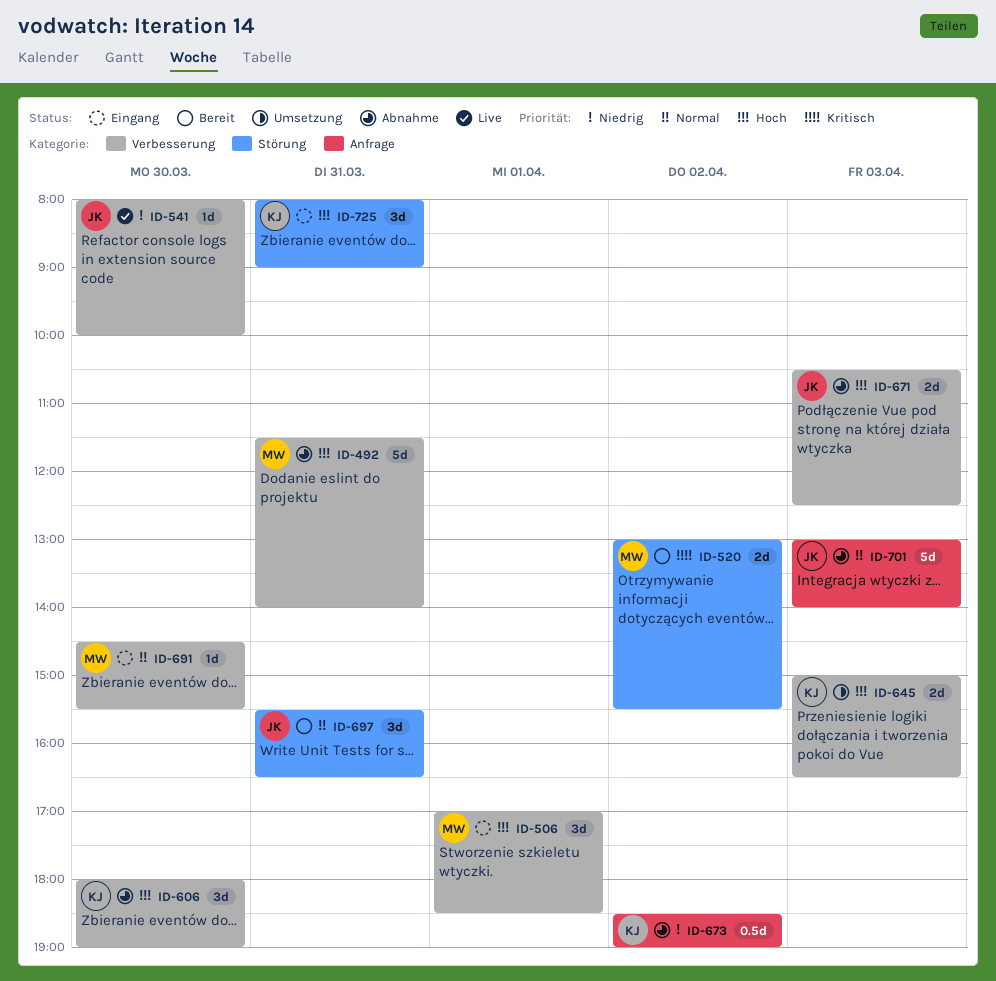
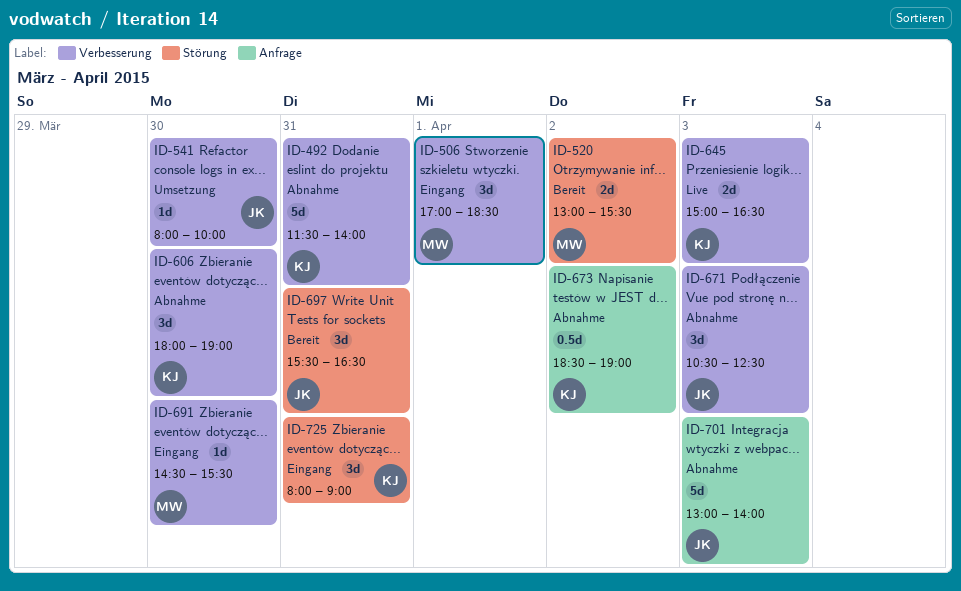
ID-492, owner: MW -> KJ
ID-541, status: Live -> Umsetzung
ID-645, status: Umsetzung -> Live
ID-671, estimate: 2d -> 3d

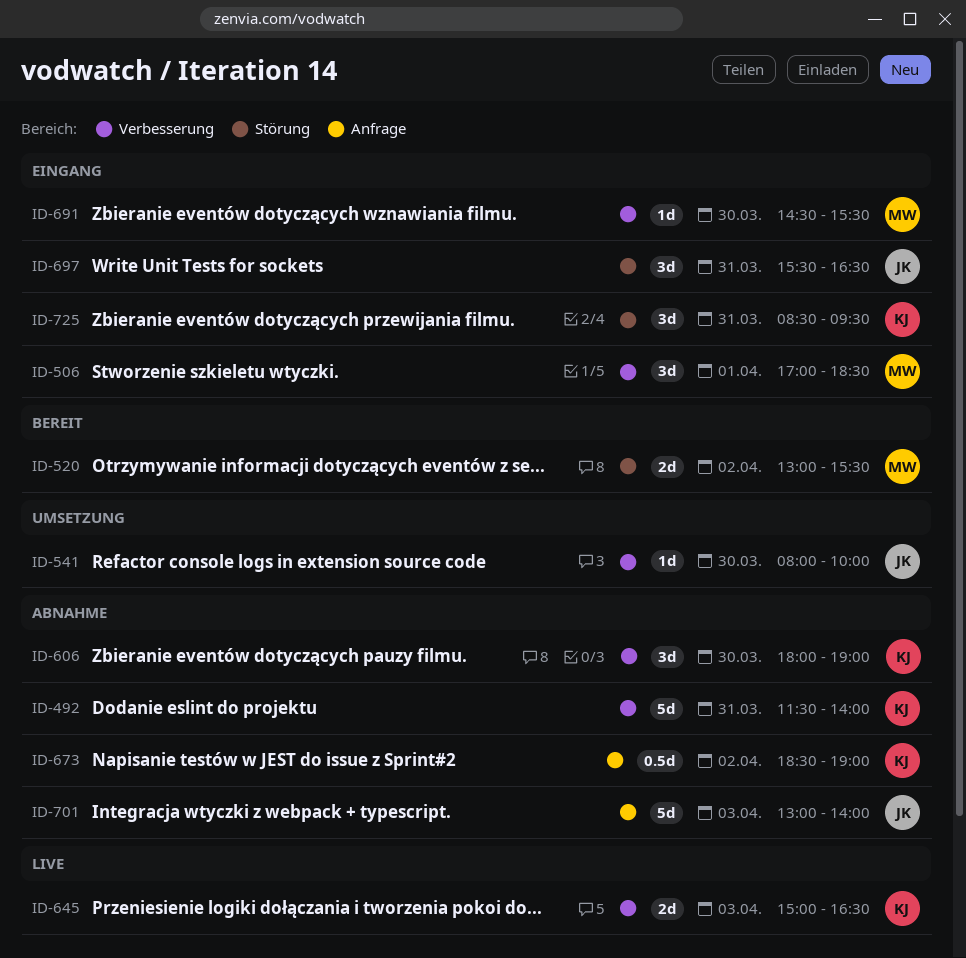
ID-671: present -> none
ID-697, status: Bereit -> Eingang
ID-725, begins: 08:00 -> 08:30
ID-725, ends: 09:00 -> 09:30

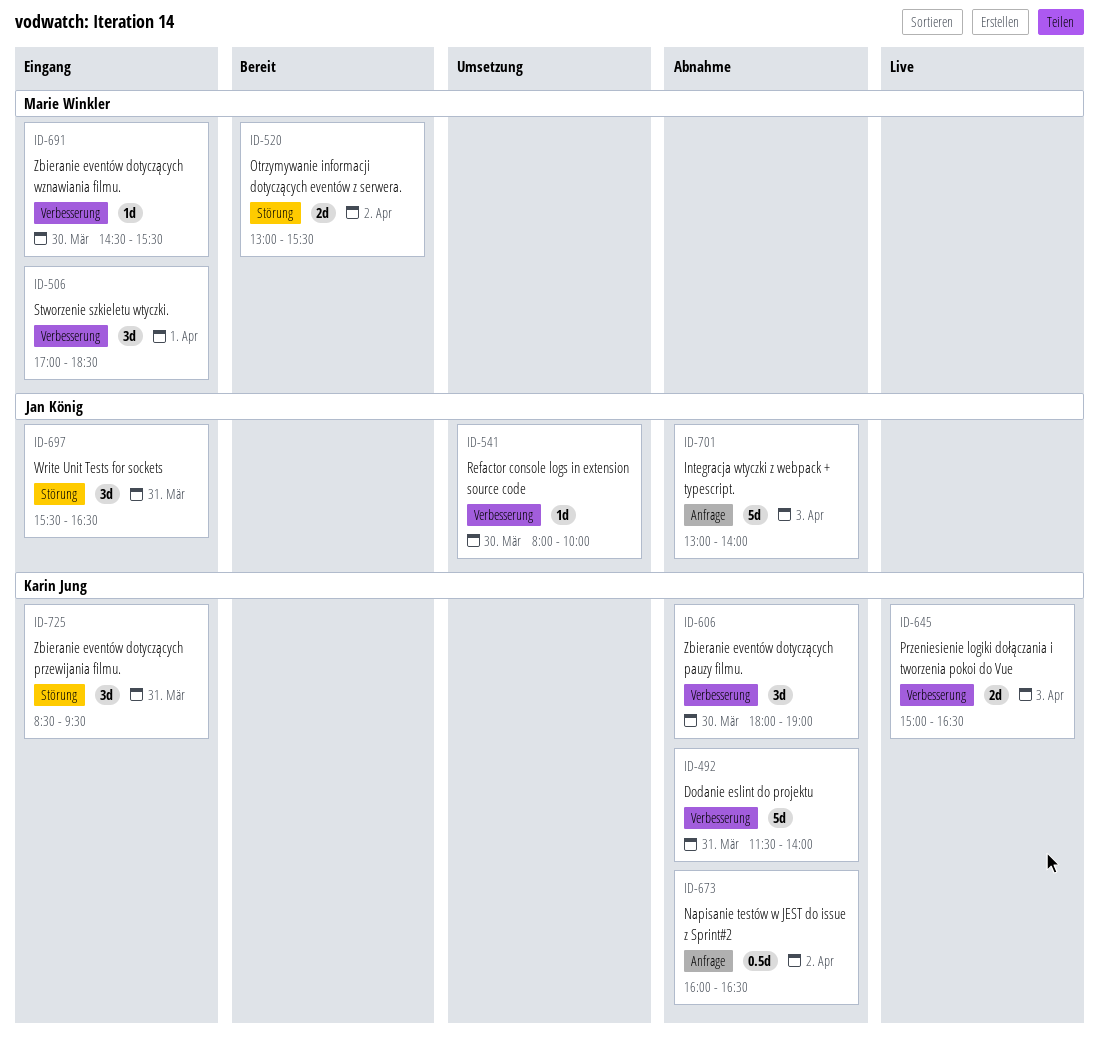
ID-673, begins: 18:30 -> 16:00
ID-673, ends: 19:00 -> 16:30

